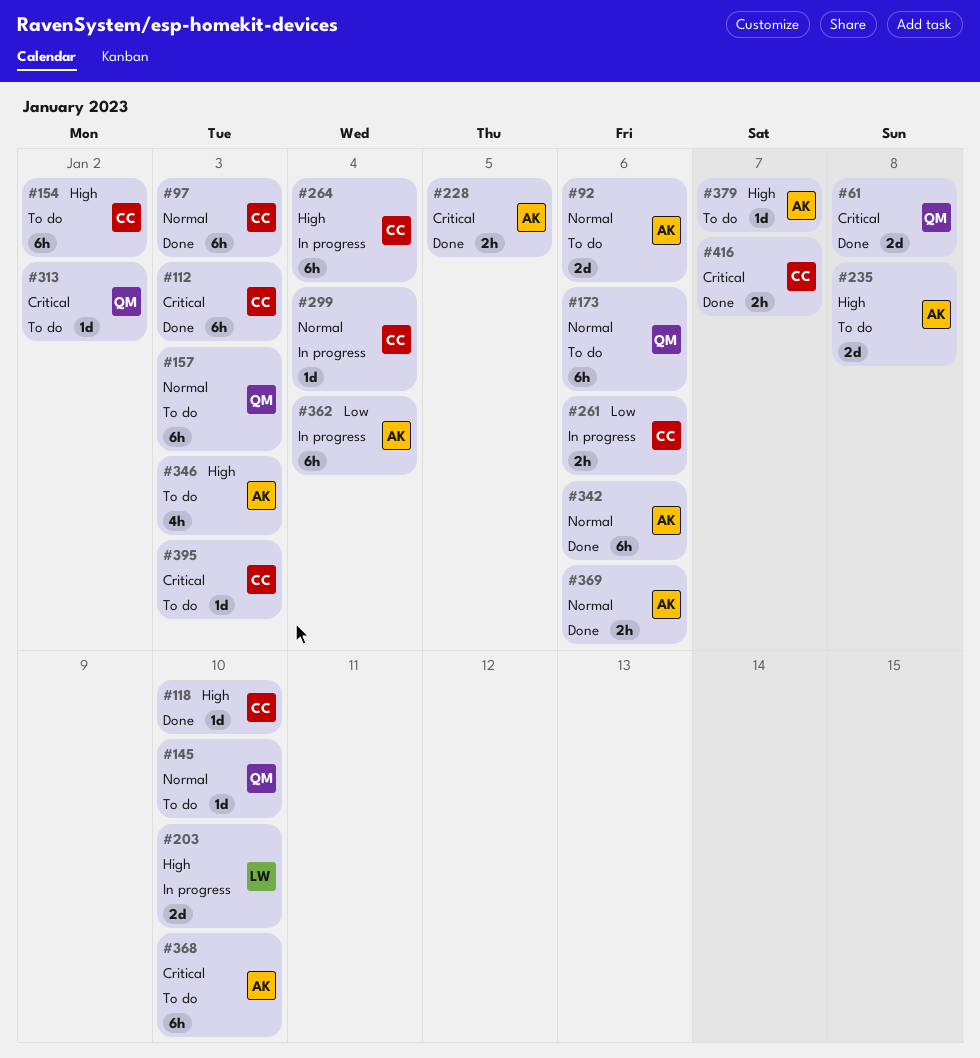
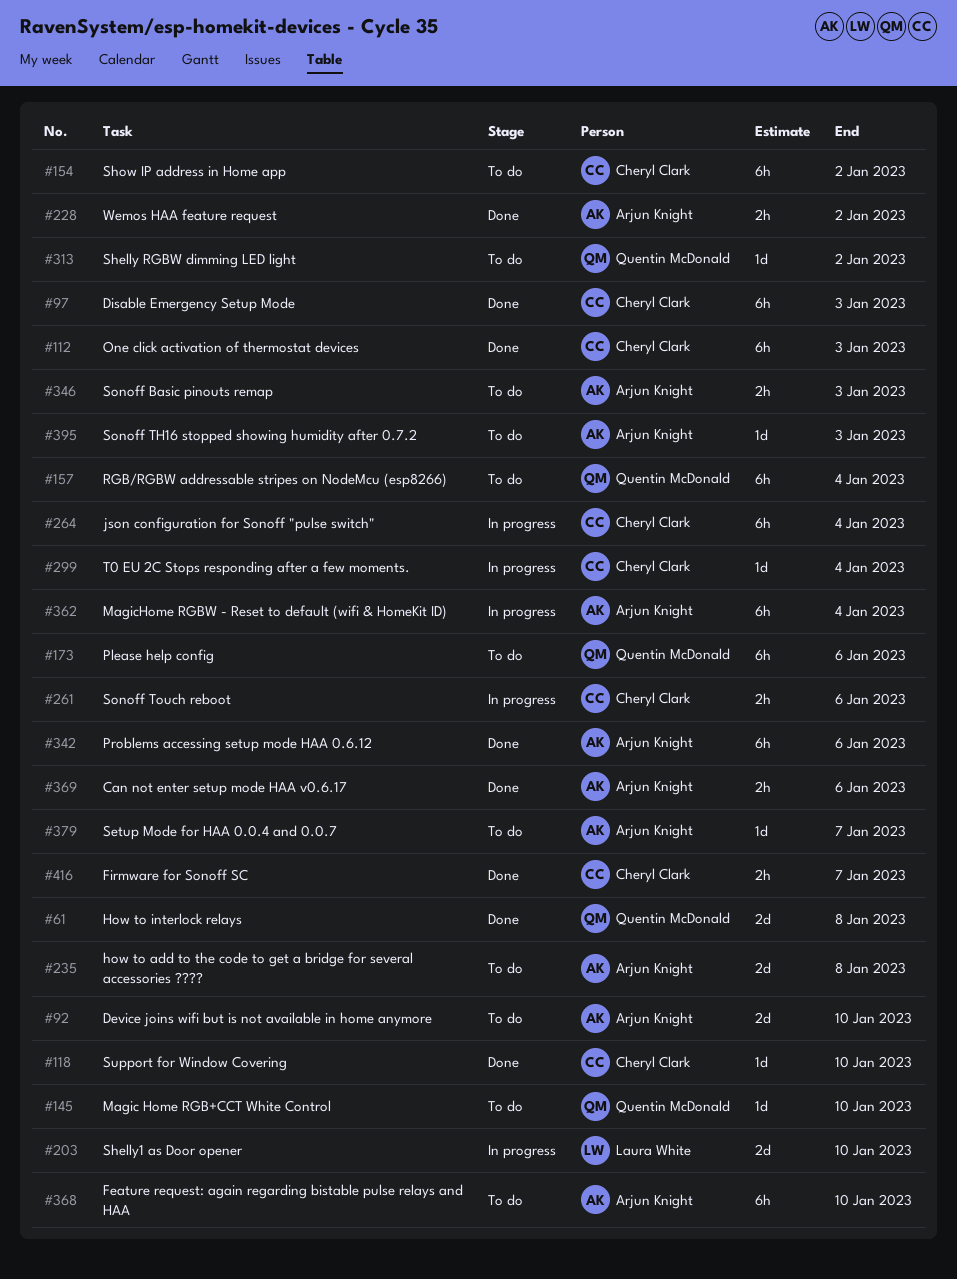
#92, due: Jan 6 -> Jan 10
#157, due: Jan 3 -> Jan 4
#228, due: Jan 5 -> Jan 2
#346, estimate: 4h -> 2h
#395, owner: Cheryl Clark -> Arjun Knight

